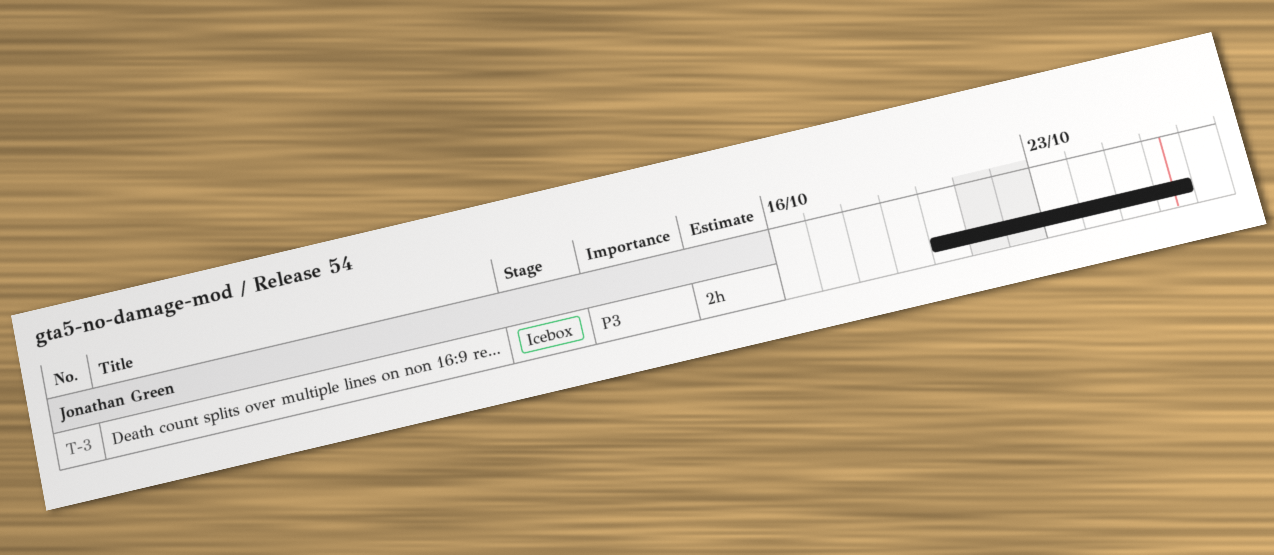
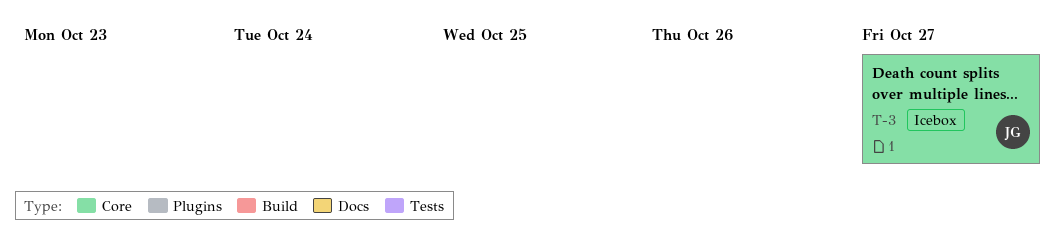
T-3, due: Oct 26 -> Oct 27

